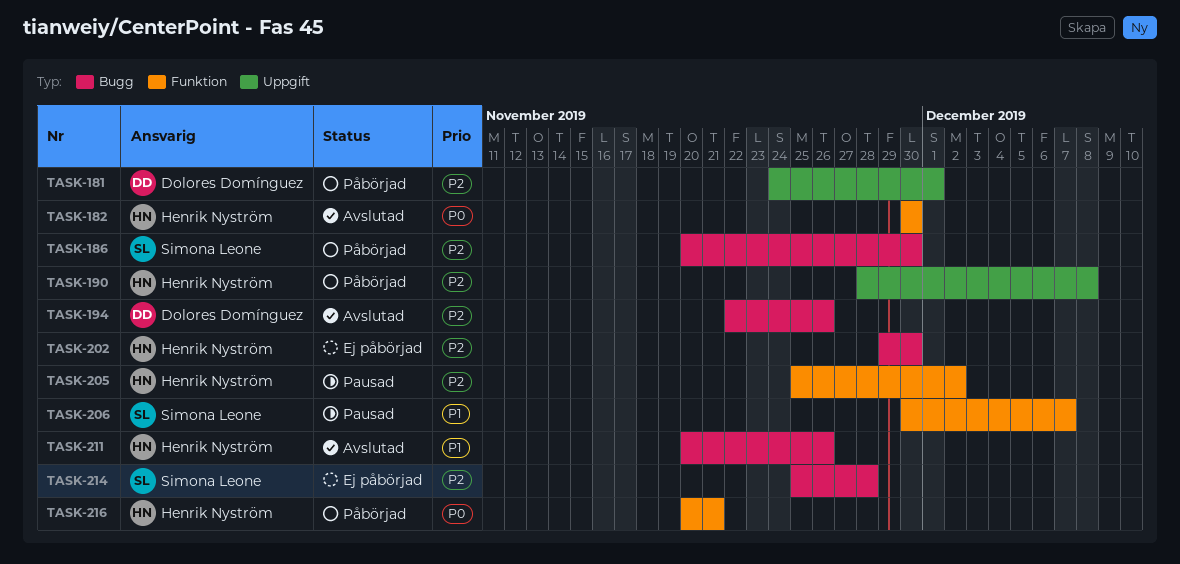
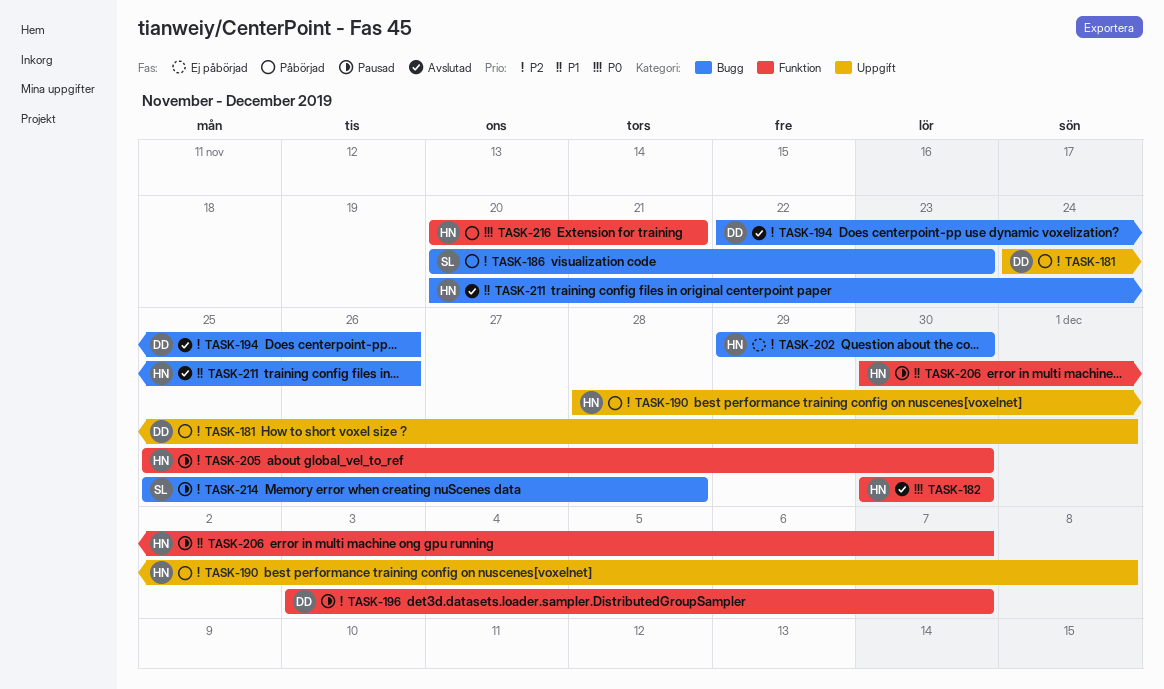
TASK-186, due: Nov 30 -> Nov 23
TASK-196: none -> present
TASK-205, due: Dec 2 -> Nov 30
TASK-206, owner: Simona Leone -> Henrik Nyström
TASK-214, status: Ej påbörjad -> Pausad

